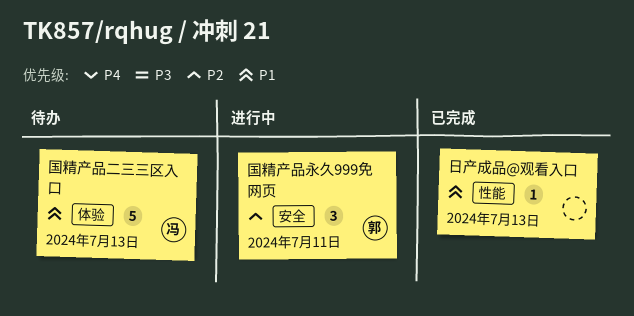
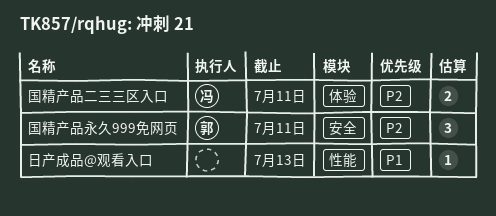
国精产品二三三区入口, priority: P1 -> P2
国精产品二三三区入口, estimate: 5 -> 2
国精产品二三三区入口, due: Jul 13 -> Jul 11

